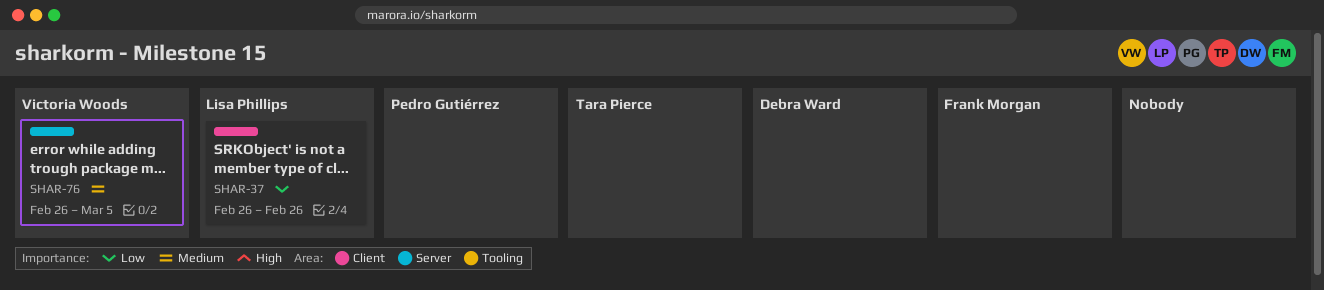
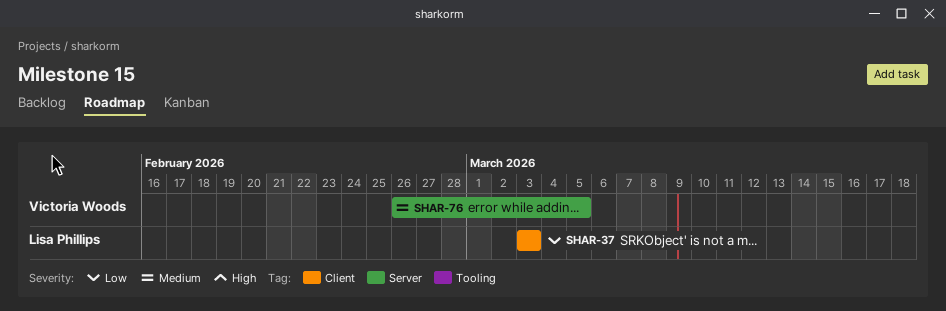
SHAR-37, start: Feb 26 -> Mar 3
SHAR-37, due: Feb 26 -> Mar 3

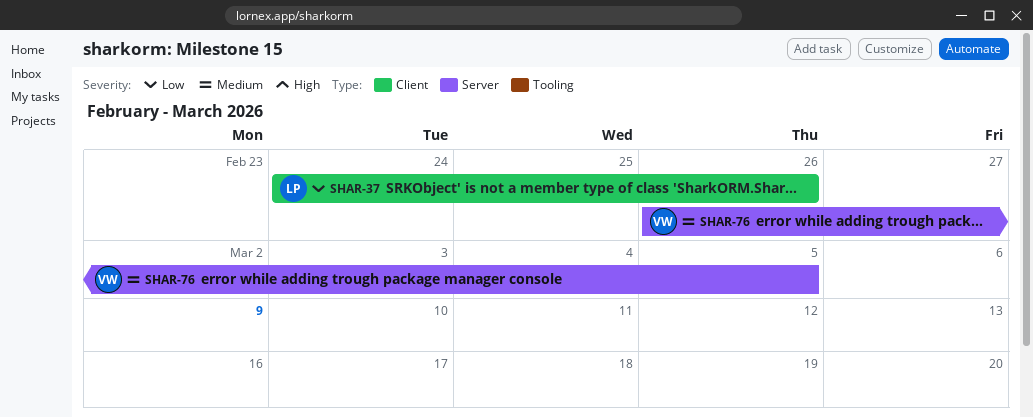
SHAR-37, start: Mar 3 -> Feb 24
SHAR-37, due: Mar 3 -> Feb 26

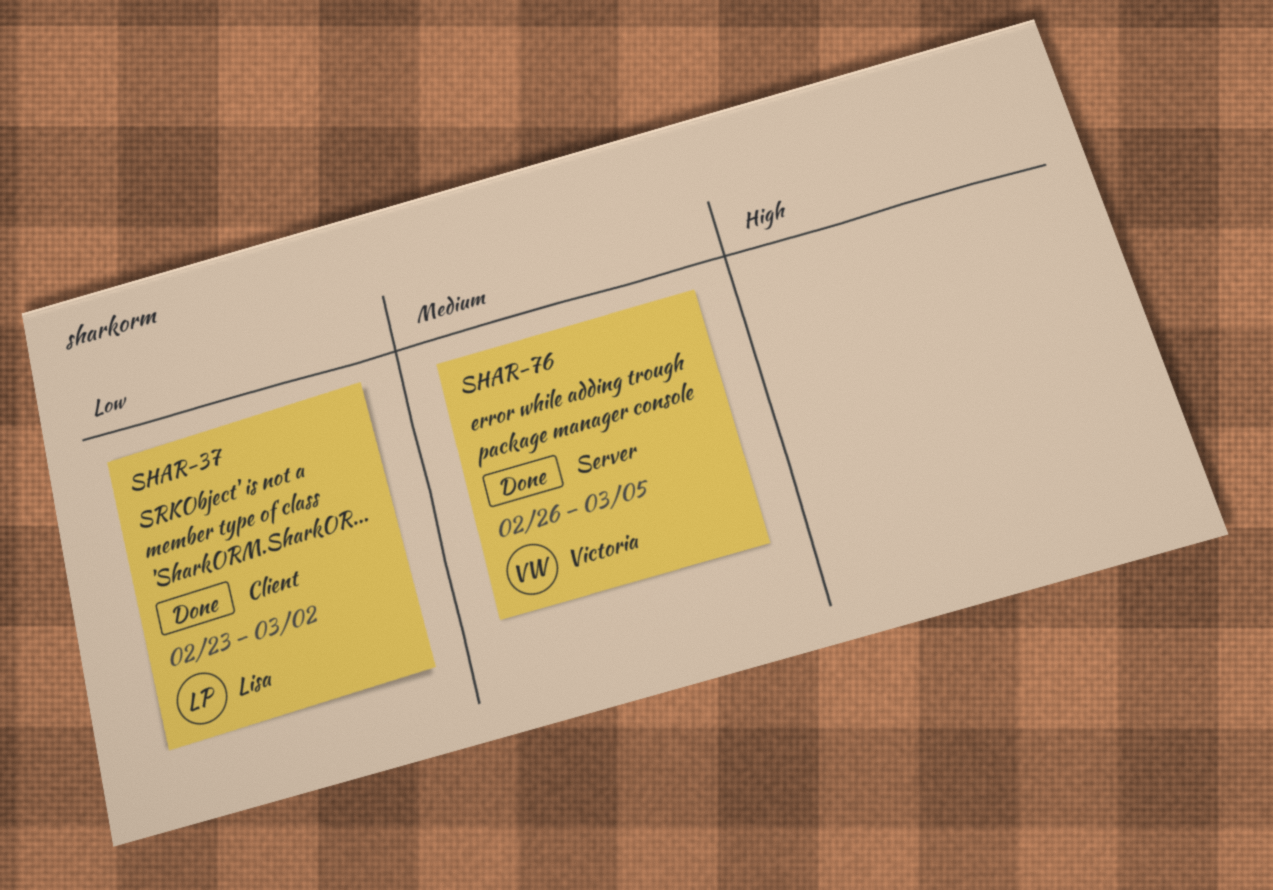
SHAR-37, start: Feb 24 -> Feb 23
SHAR-37, due: Feb 26 -> Mar 2

